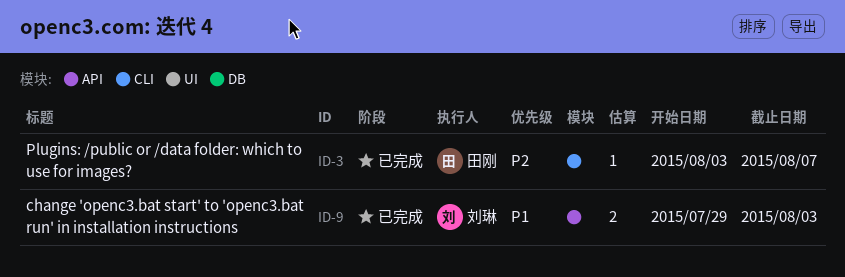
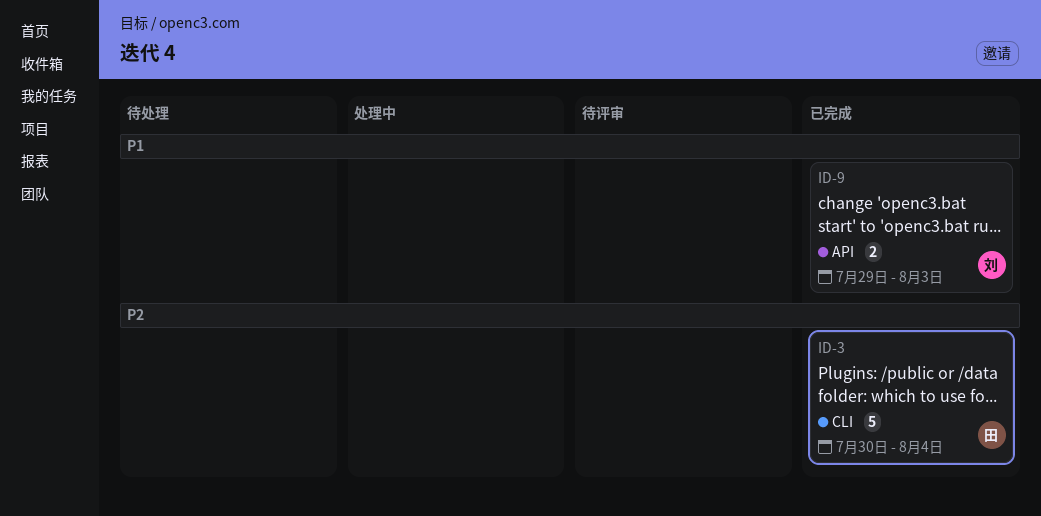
ID-3, estimate: 1 -> 5
ID-3, start: Aug 3 -> Jul 30
ID-3, due: Aug 7 -> Aug 4

